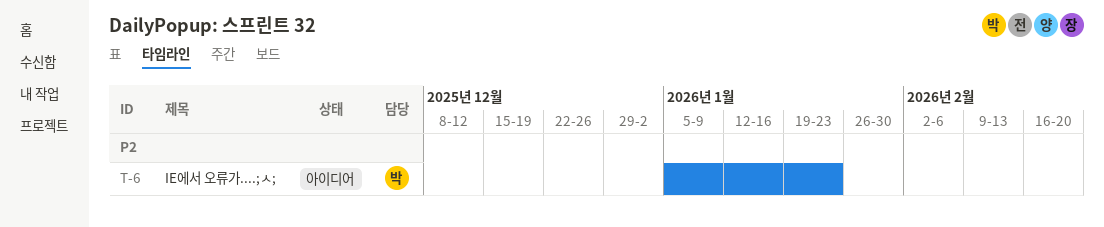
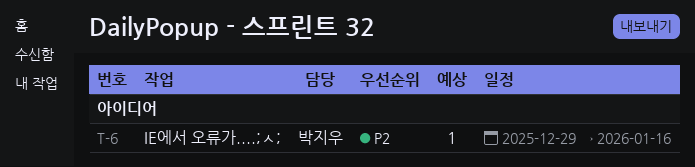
T-6, start: Jan 5 -> Dec 29
T-6, due: Jan 23 -> Jan 16

